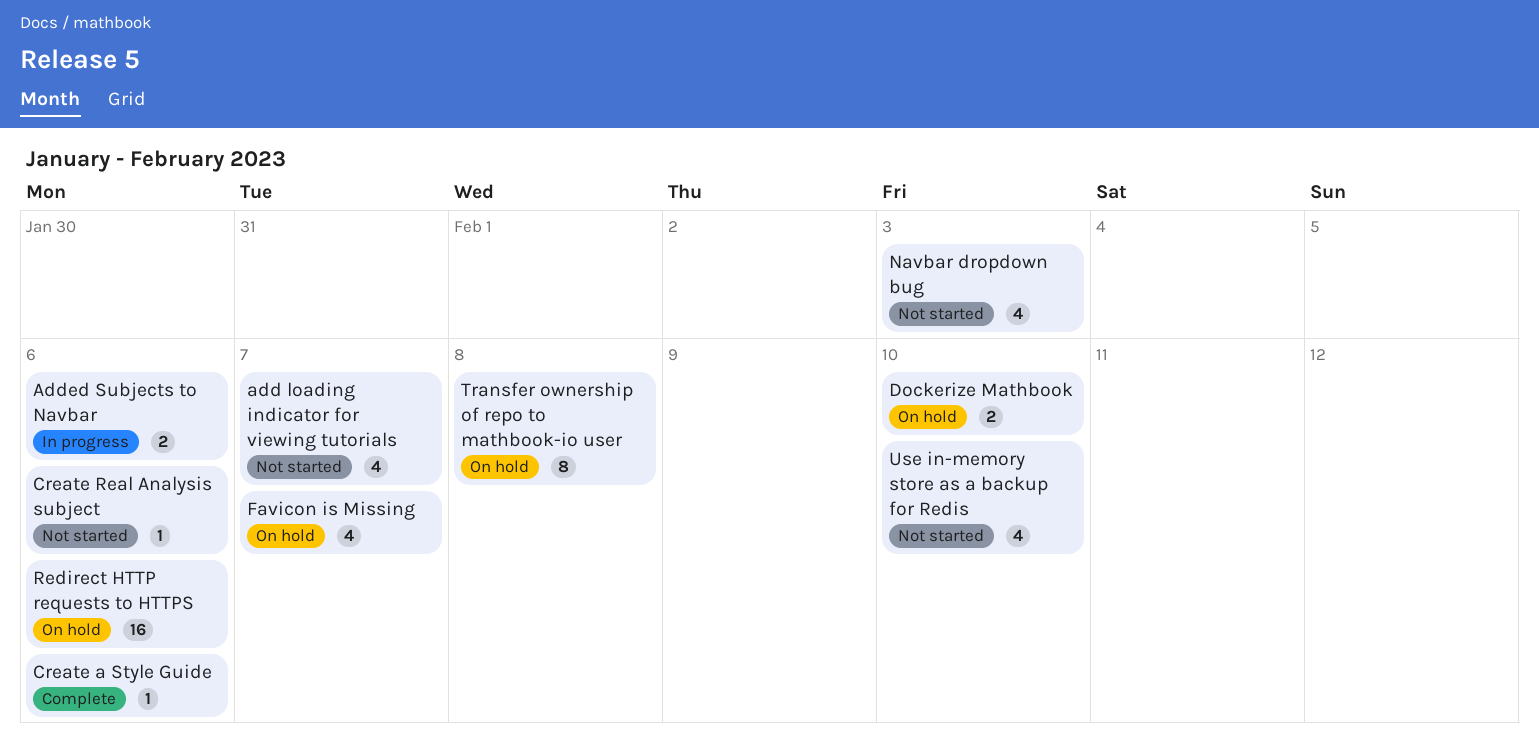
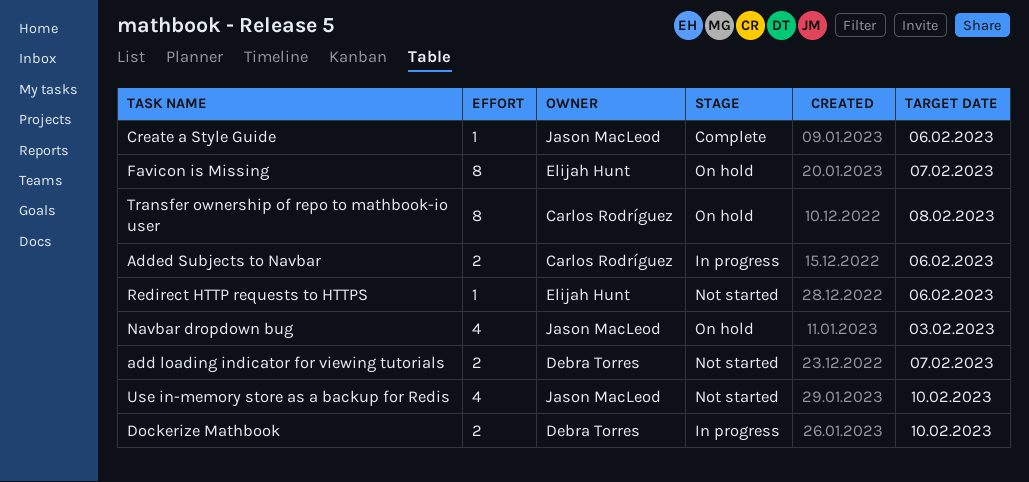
add loading indicator for viewing tutorials, estimate: 4 -> 2
Create Real Analysis subject: present -> none
Dockerize Mathbook, status: On hold -> In progress
Favicon is Missing, estimate: 4 -> 8
Navbar dropdown bug, status: Not started -> On hold
Redirect HTTP requests to HTTPS, status: On hold -> Not started
Redirect HTTP requests to HTTPS, estimate: 16 -> 1

